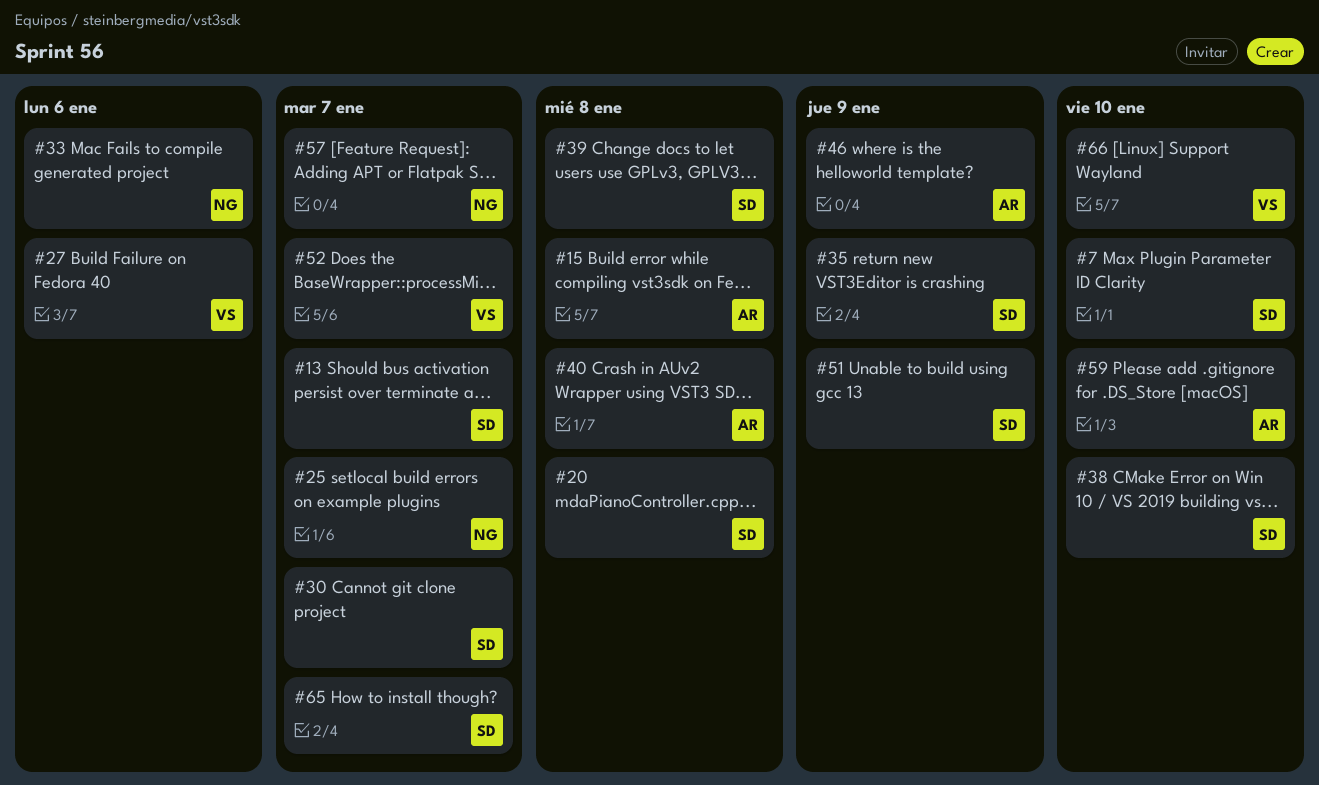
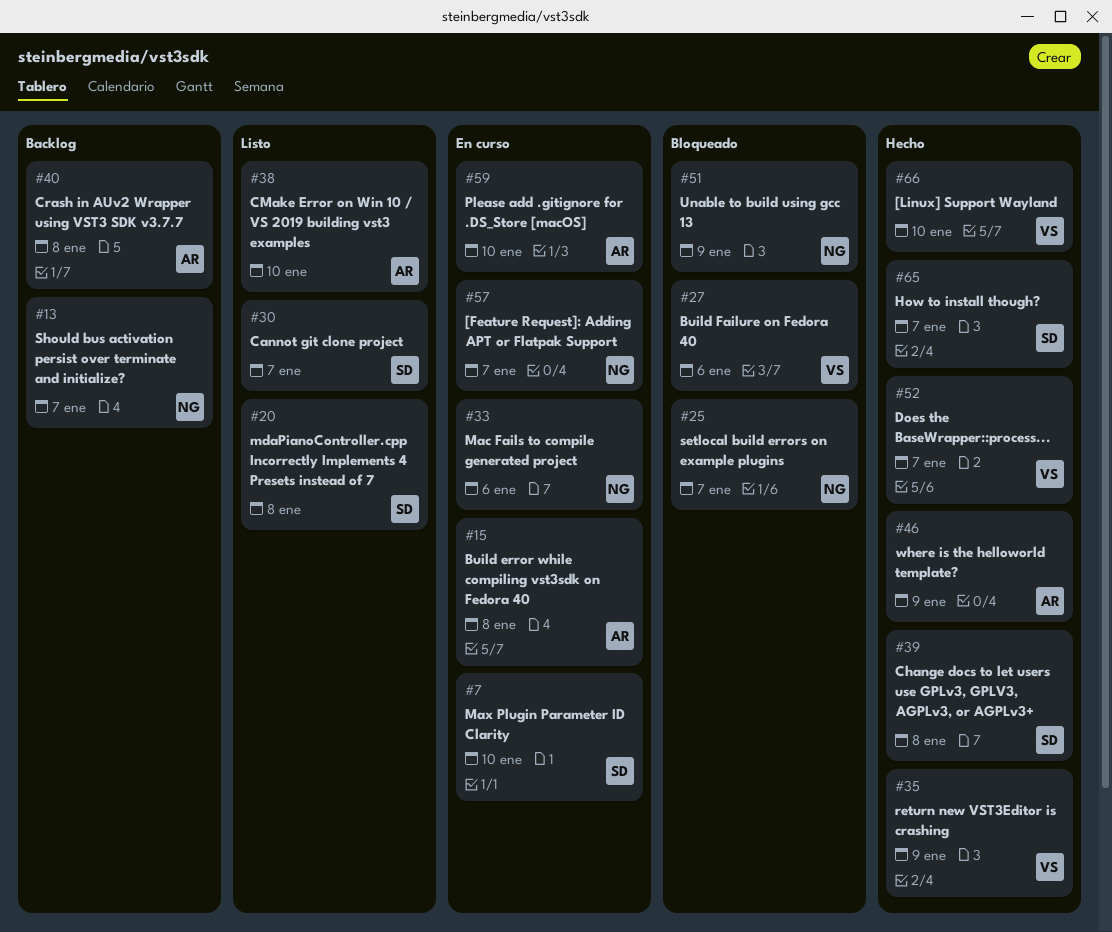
#13, owner: SD -> NG
#35, owner: SD -> VS
#38, owner: SD -> AR
#51, owner: SD -> NG

